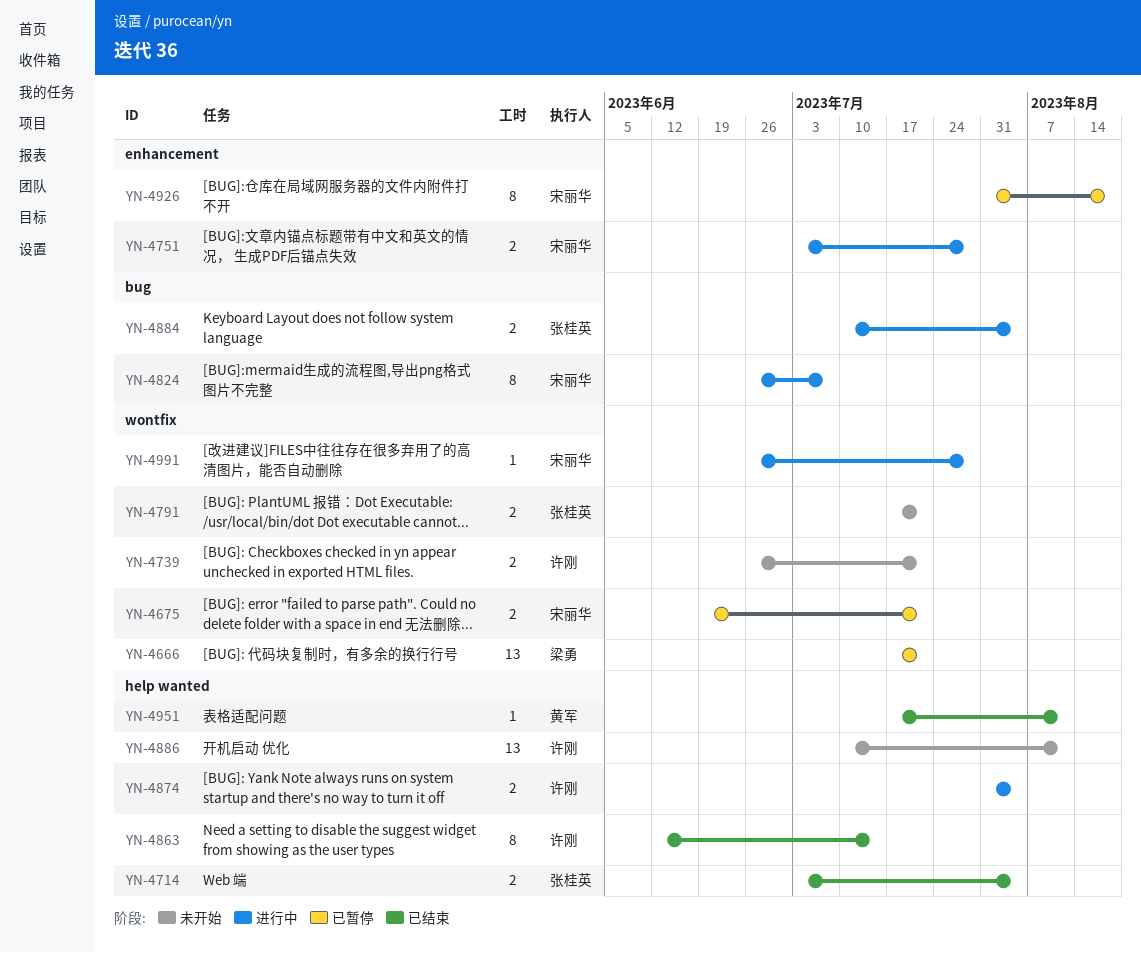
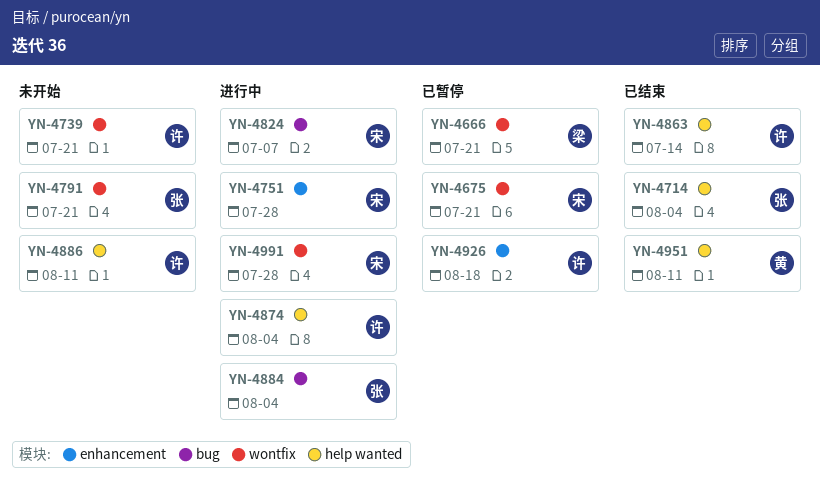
YN-4926, owner: 宋丽华 -> 许刚

